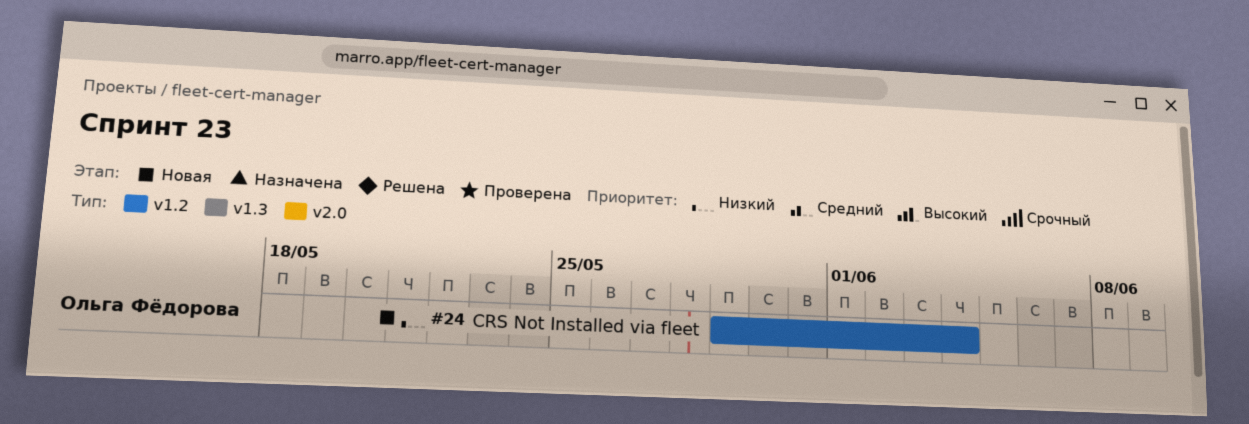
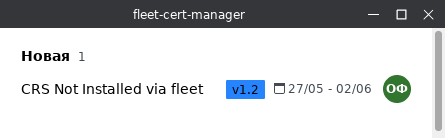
CRS Not Installed via fleet, start: May 29 -> May 27
CRS Not Installed via fleet, due: Jun 4 -> Jun 2

